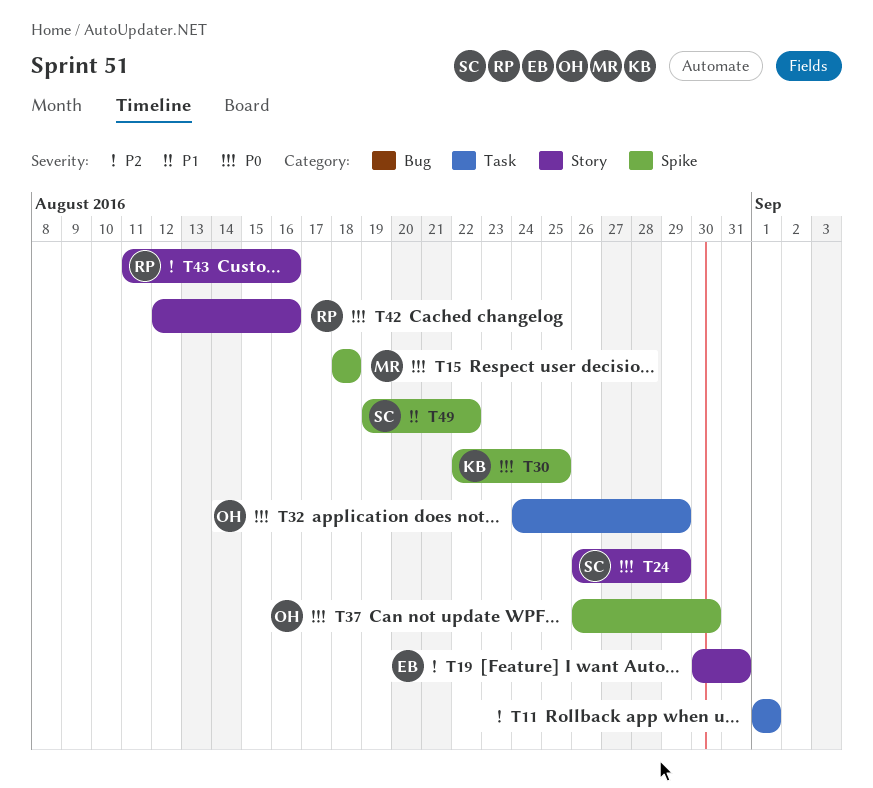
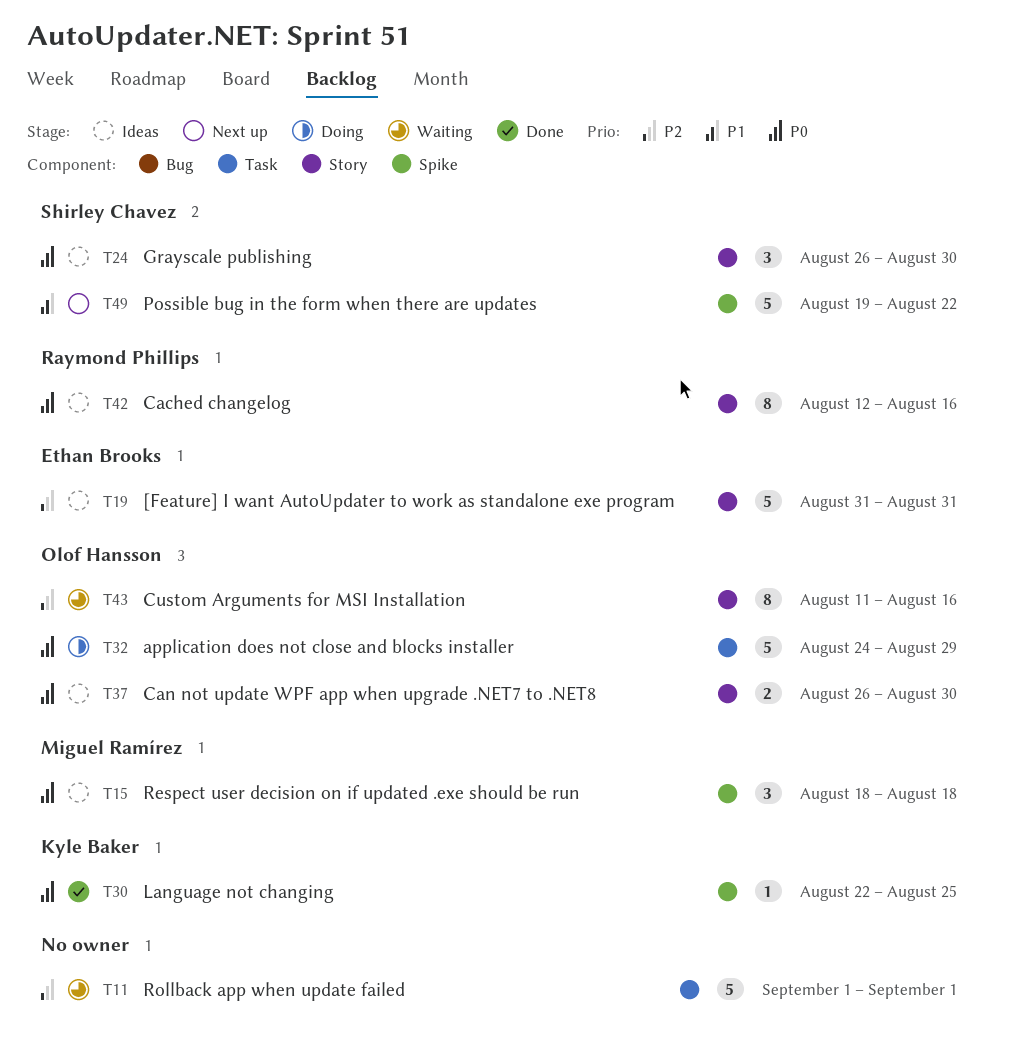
T19, start: Aug 30 -> Aug 31
T24, due: Aug 29 -> Aug 30
T37, label: Spike -> Story
T43, owner: Raymond Phillips -> Olof Hansson

